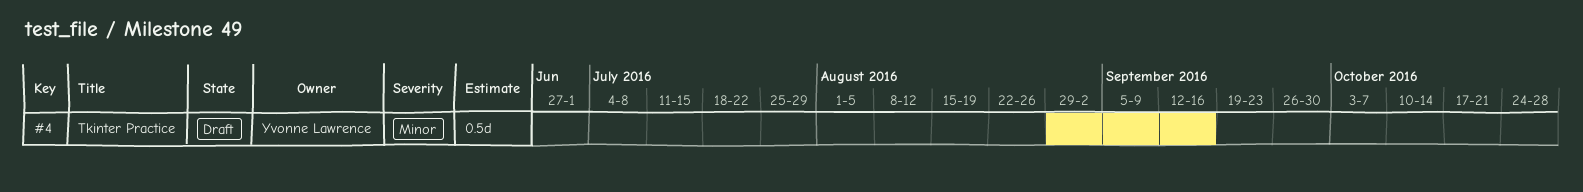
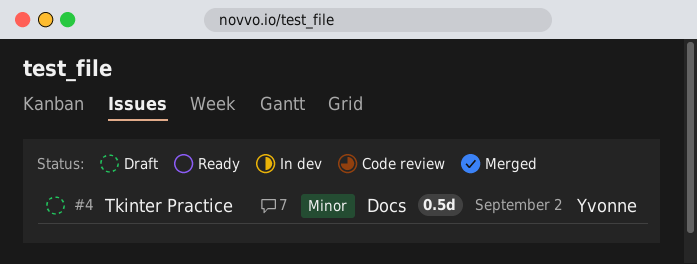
#4, due: Sep 16 -> Sep 2

